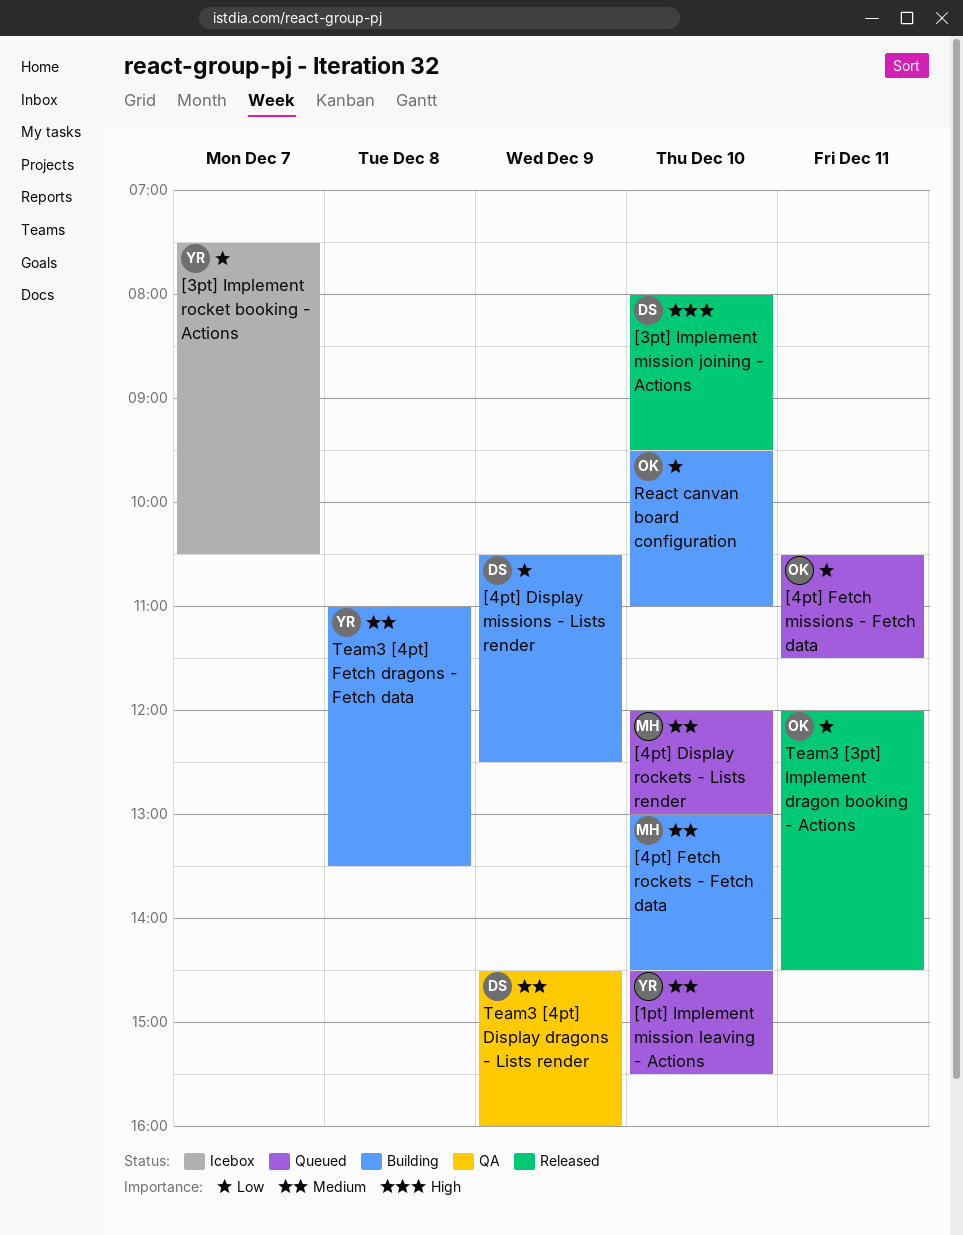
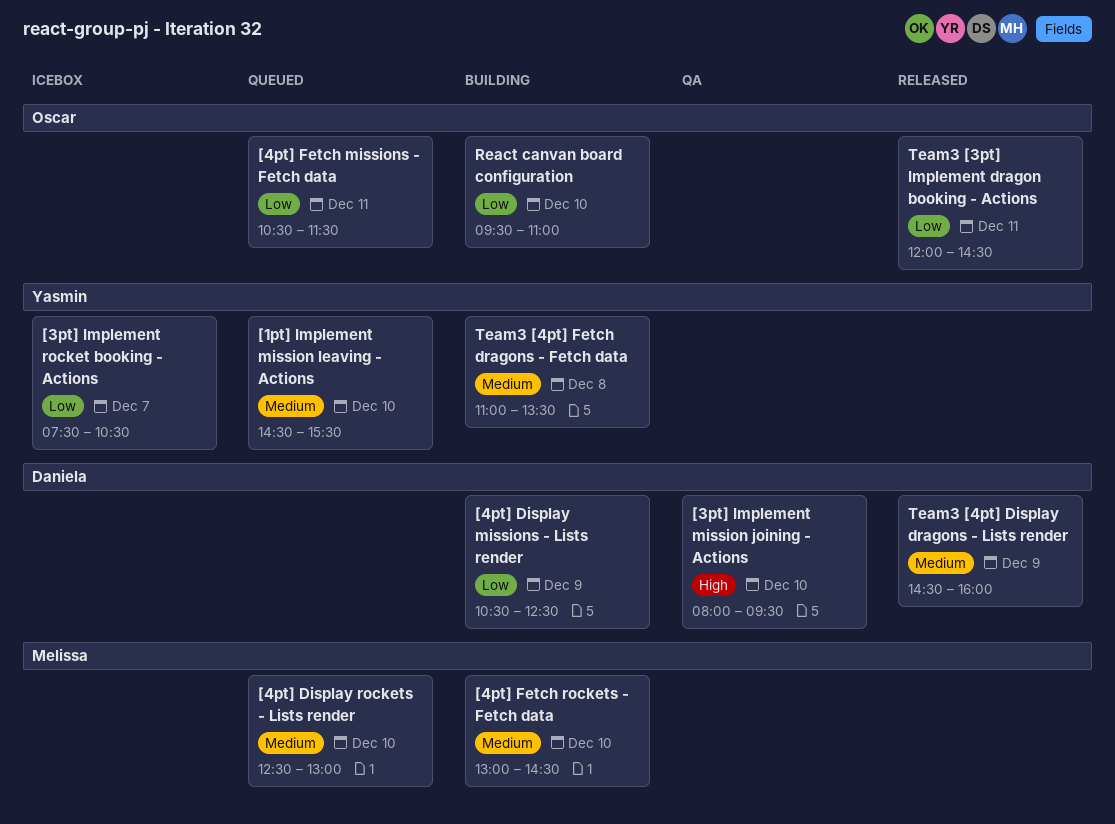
[3pt] Implement mission joining - Actions, status: Released -> QA
[4pt] Display rockets - Lists render, begins: 12:00 -> 12:30
Team3 [4pt] Display dragons - Lists render, status: QA -> Released

